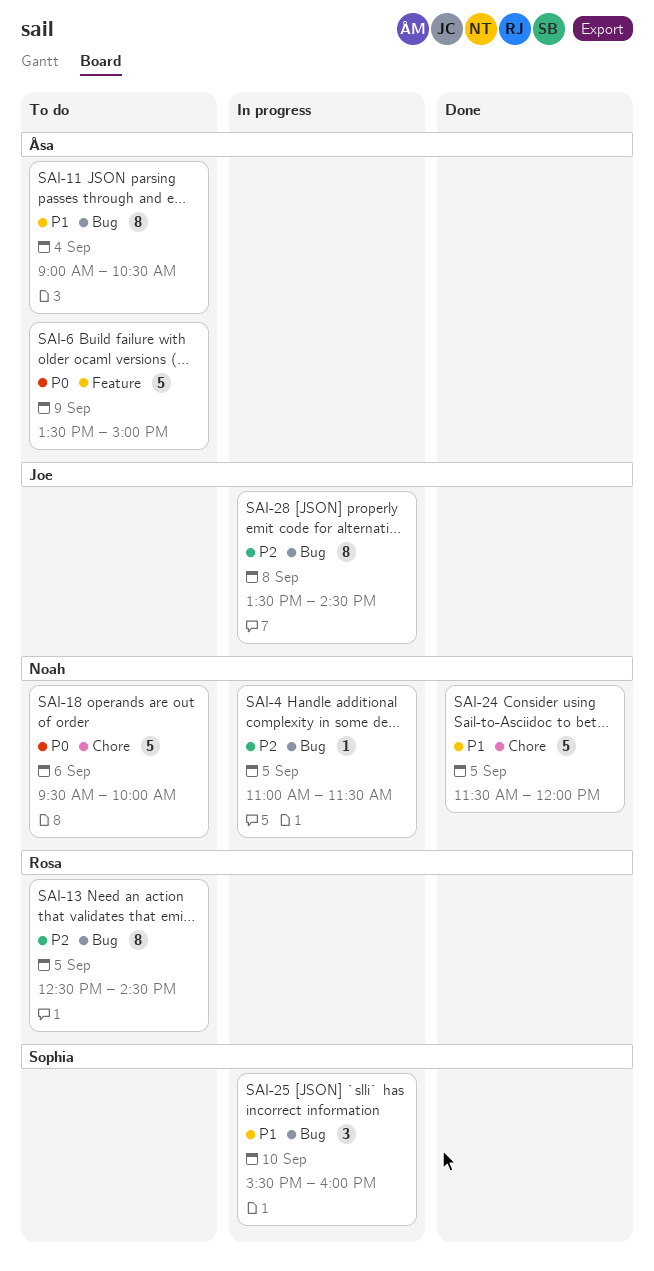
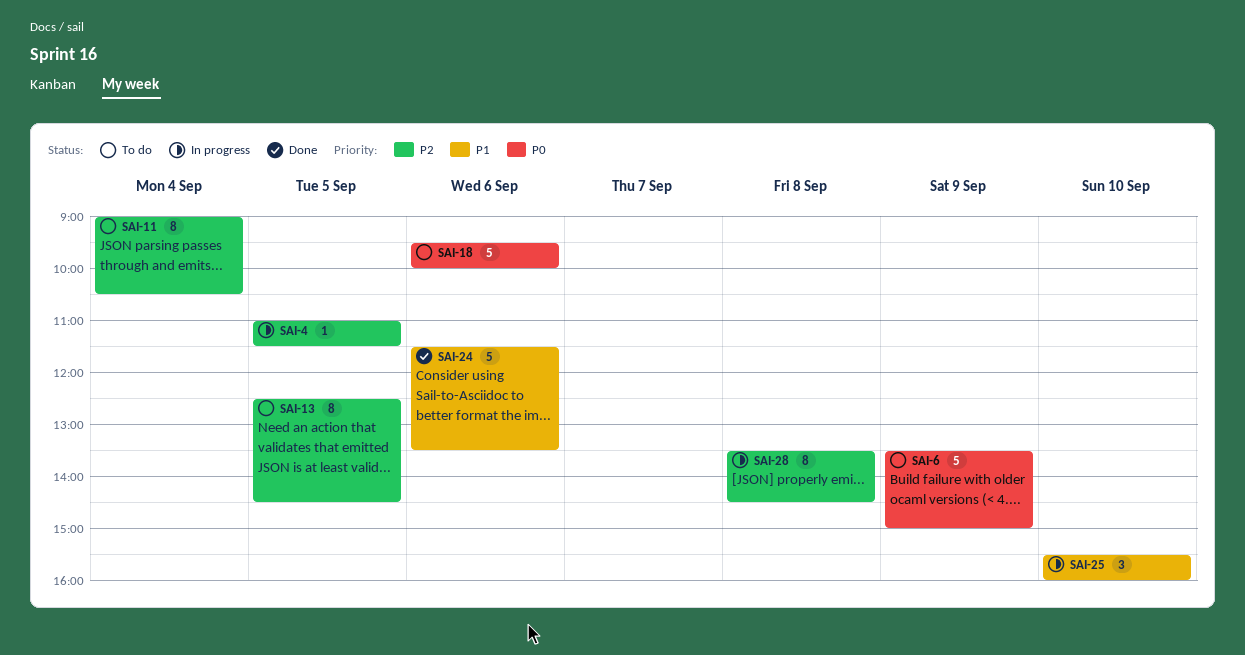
SAI-11, priority: P1 -> P2
SAI-24, day: Sep 5 -> Sep 6
SAI-24, ends: 12:00 -> 13:30

